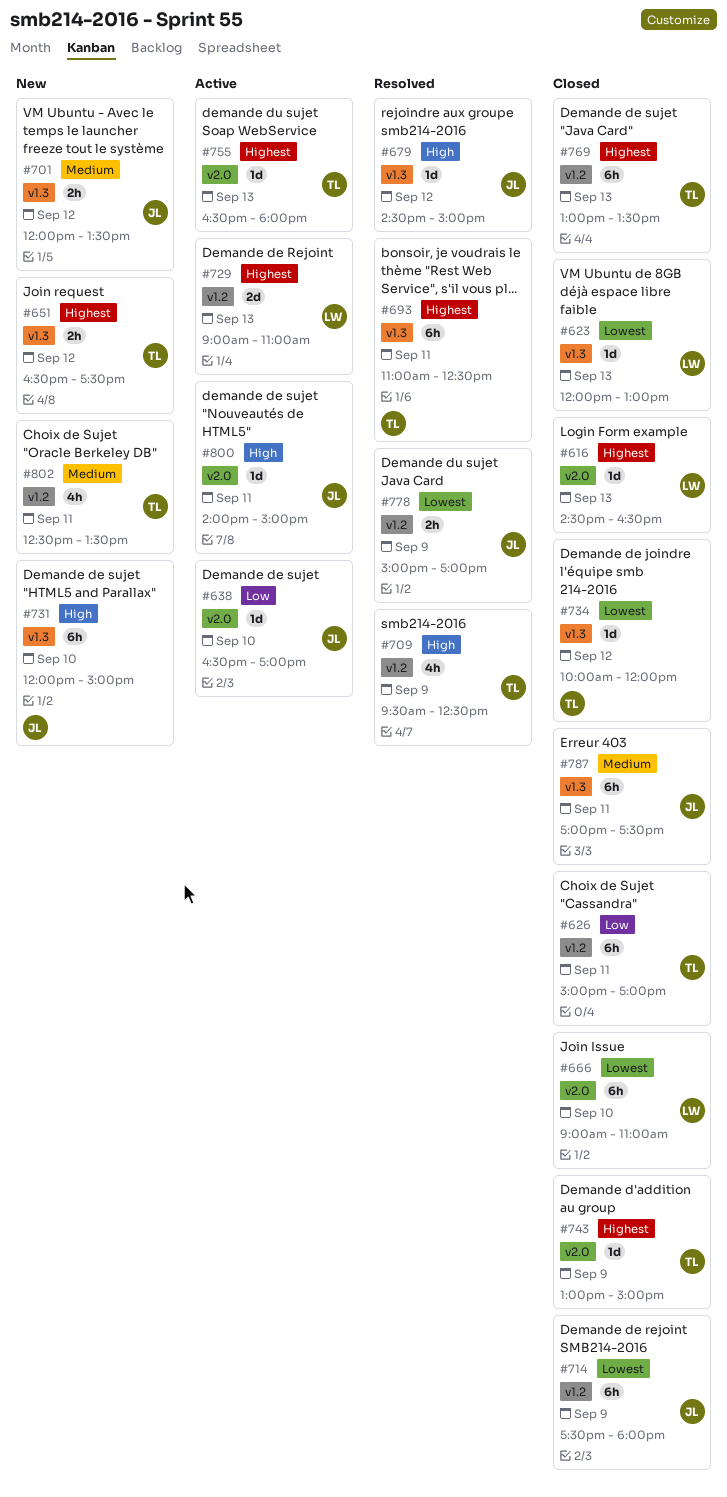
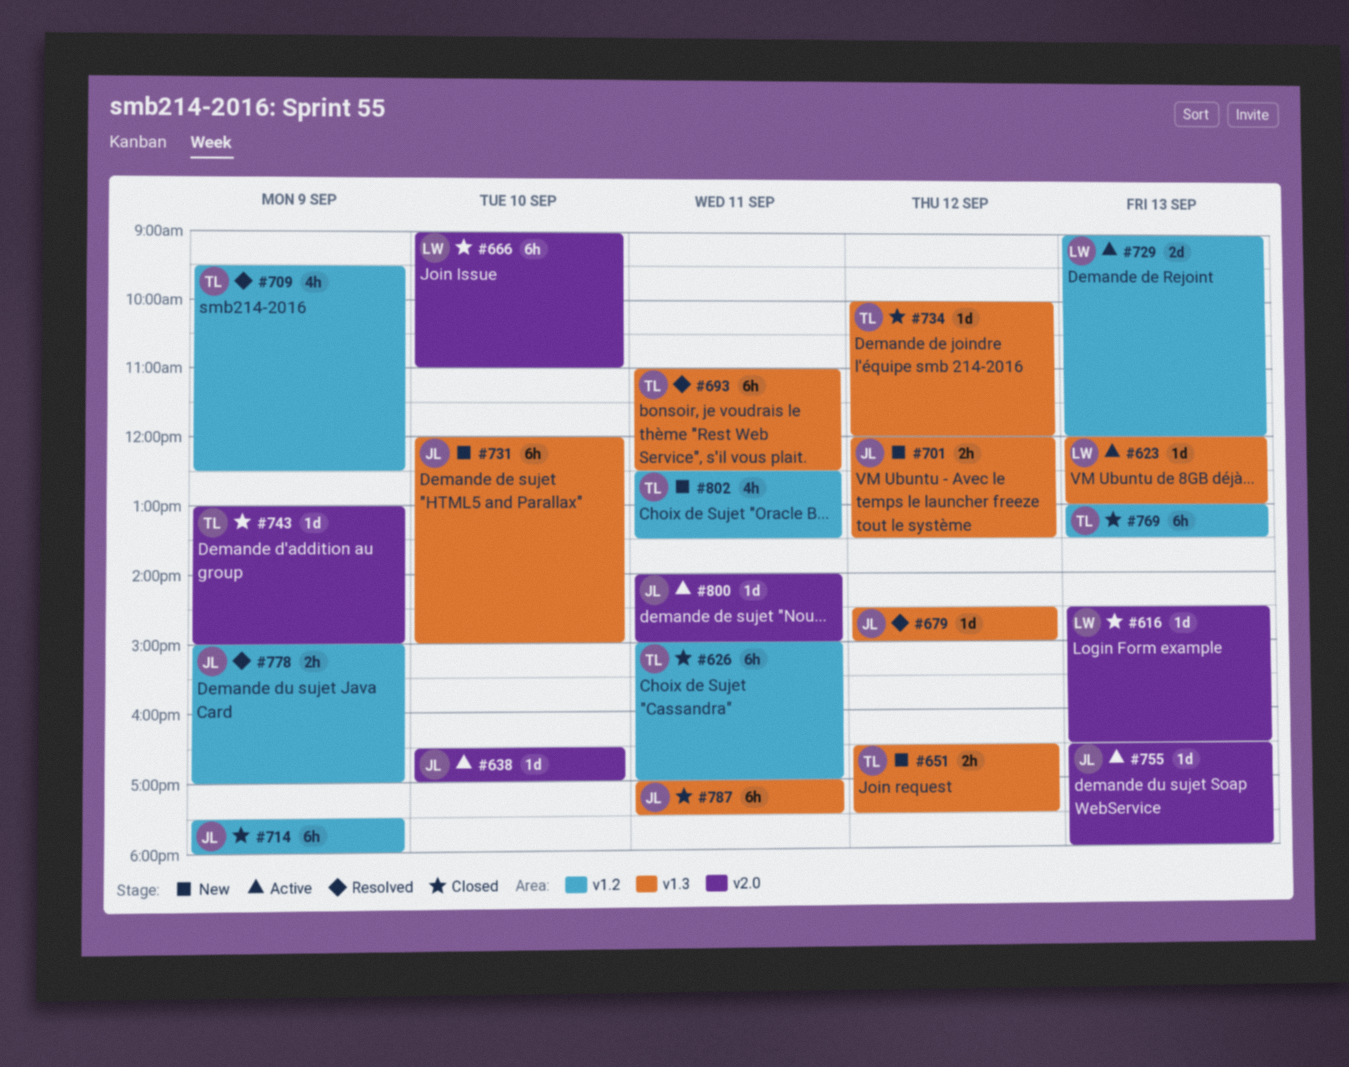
#623, status: Closed -> Active
#729, ends: 11:00 -> 12:00
#755, owner: TL -> JL

